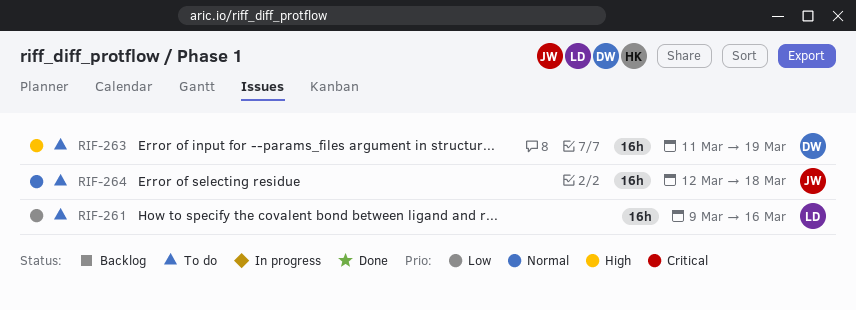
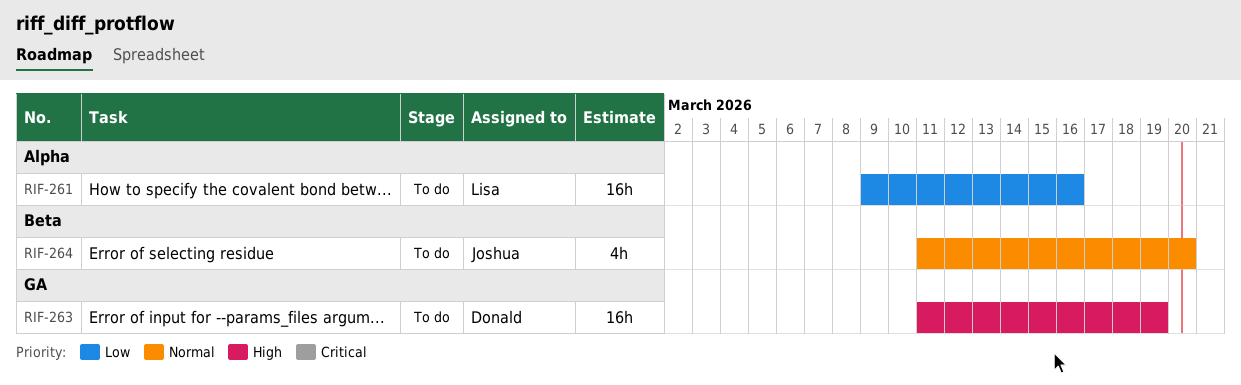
RIF-264, estimate: 16h -> 4h
RIF-264, start: Mar 12 -> Mar 11
RIF-264, due: Mar 18 -> Mar 20

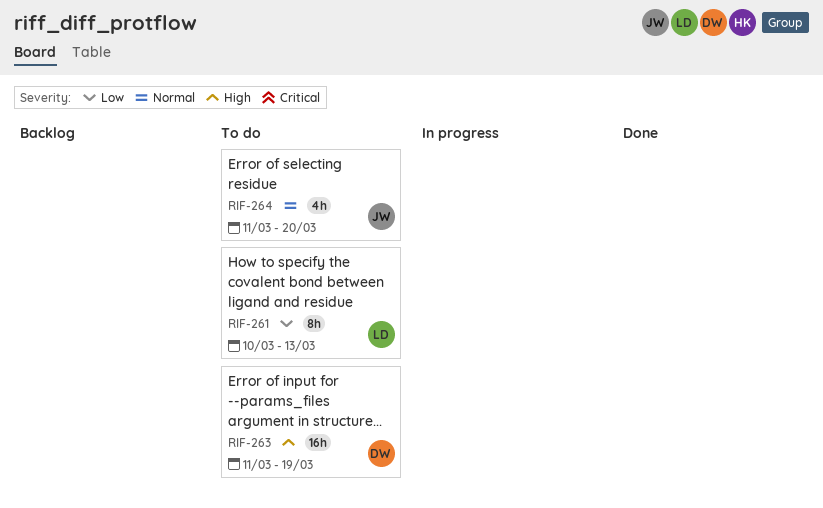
RIF-261, estimate: 16h -> 8h
RIF-261, start: Mar 9 -> Mar 10
RIF-261, due: Mar 16 -> Mar 13

